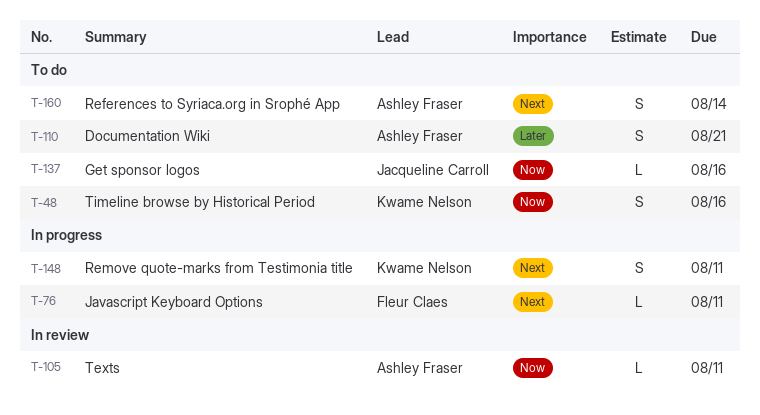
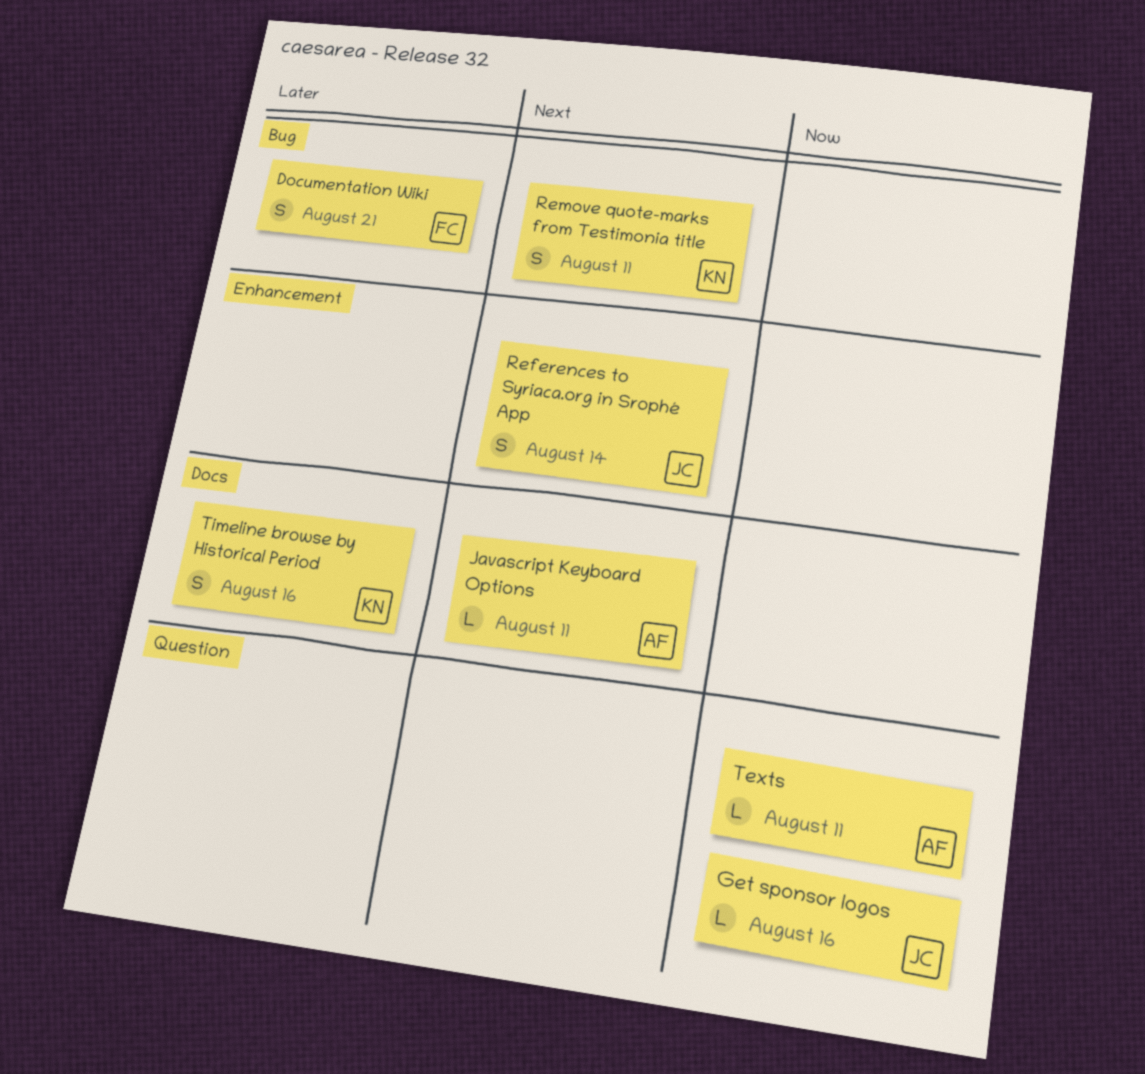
Documentation Wiki, owner: Ashley Fraser -> Fleur Claes
Javascript Keyboard Options, owner: Fleur Claes -> Ashley Fraser
References to Syriaca.org in Srophé App, owner: Ashley Fraser -> Jacqueline Carroll
Timeline browse by Historical Period, priority: Now -> Later

